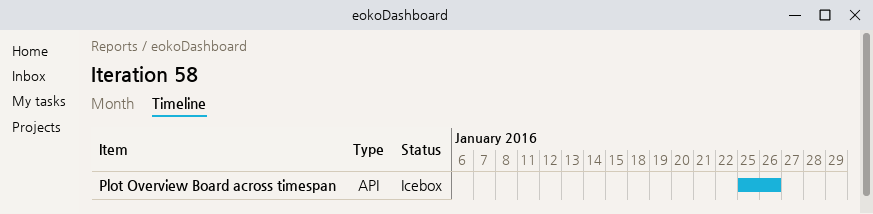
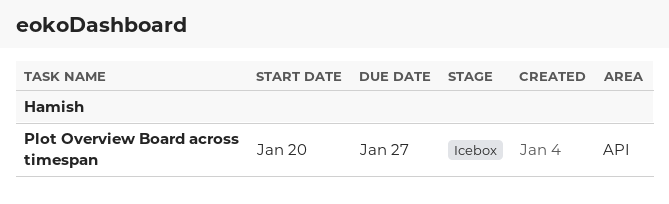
Plot Overview Board across timespan, start: Jan 25 -> Jan 20
Plot Overview Board across timespan, due: Jan 26 -> Jan 27

